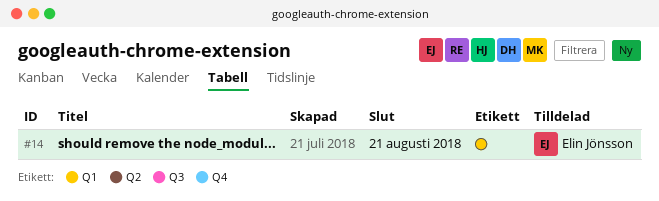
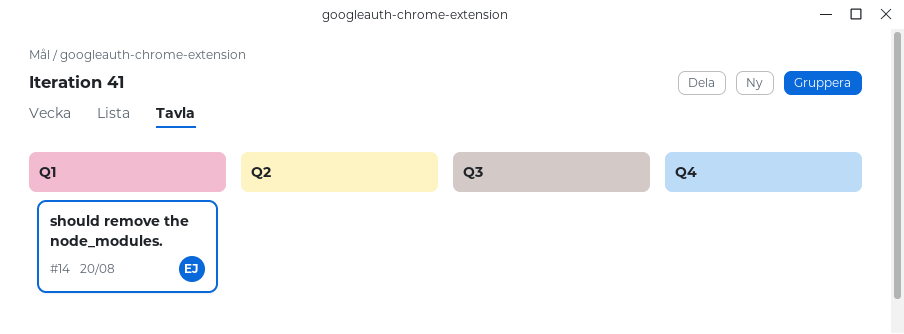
#14, due: Aug 21 -> Aug 20

